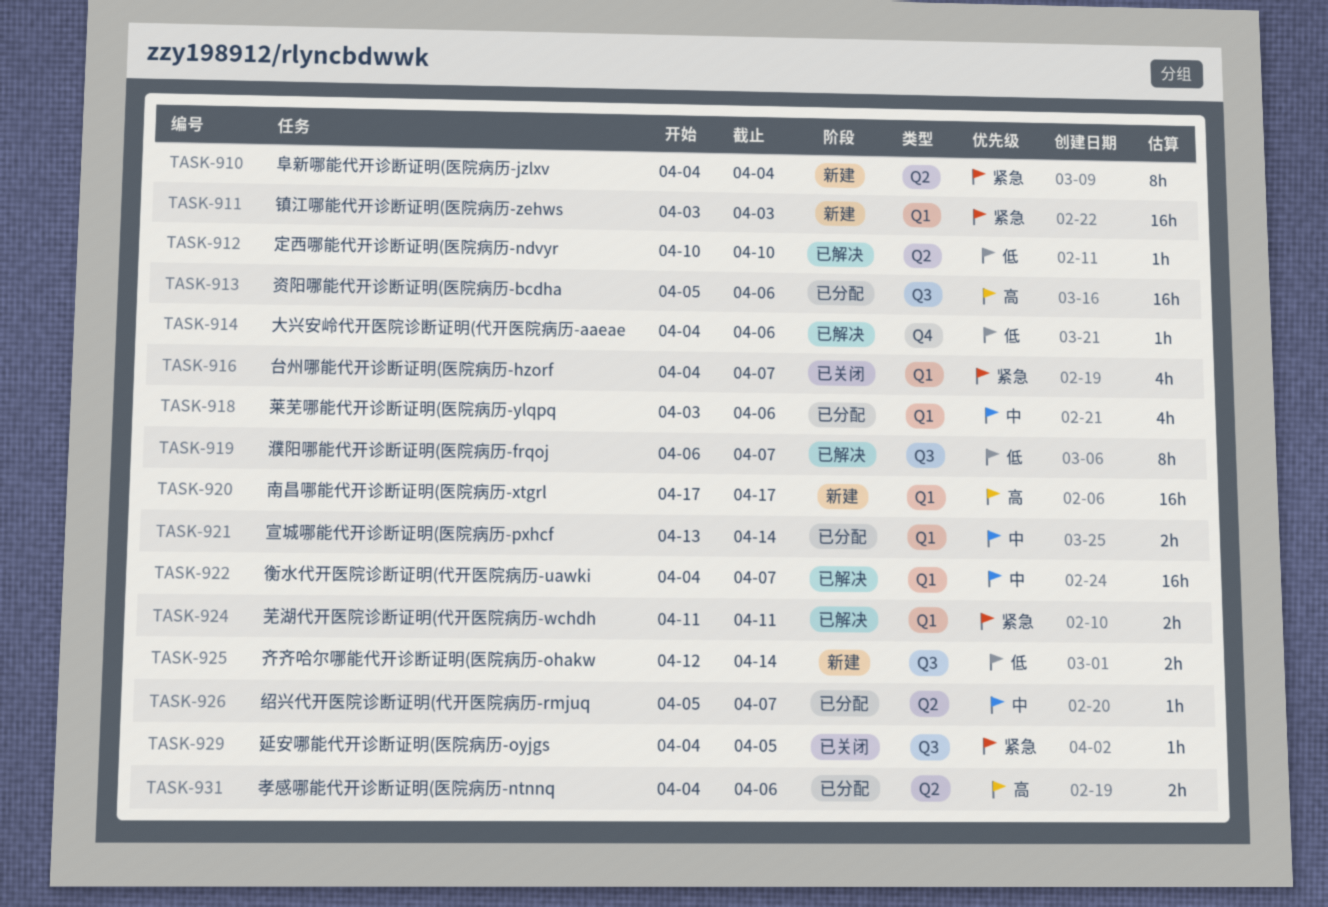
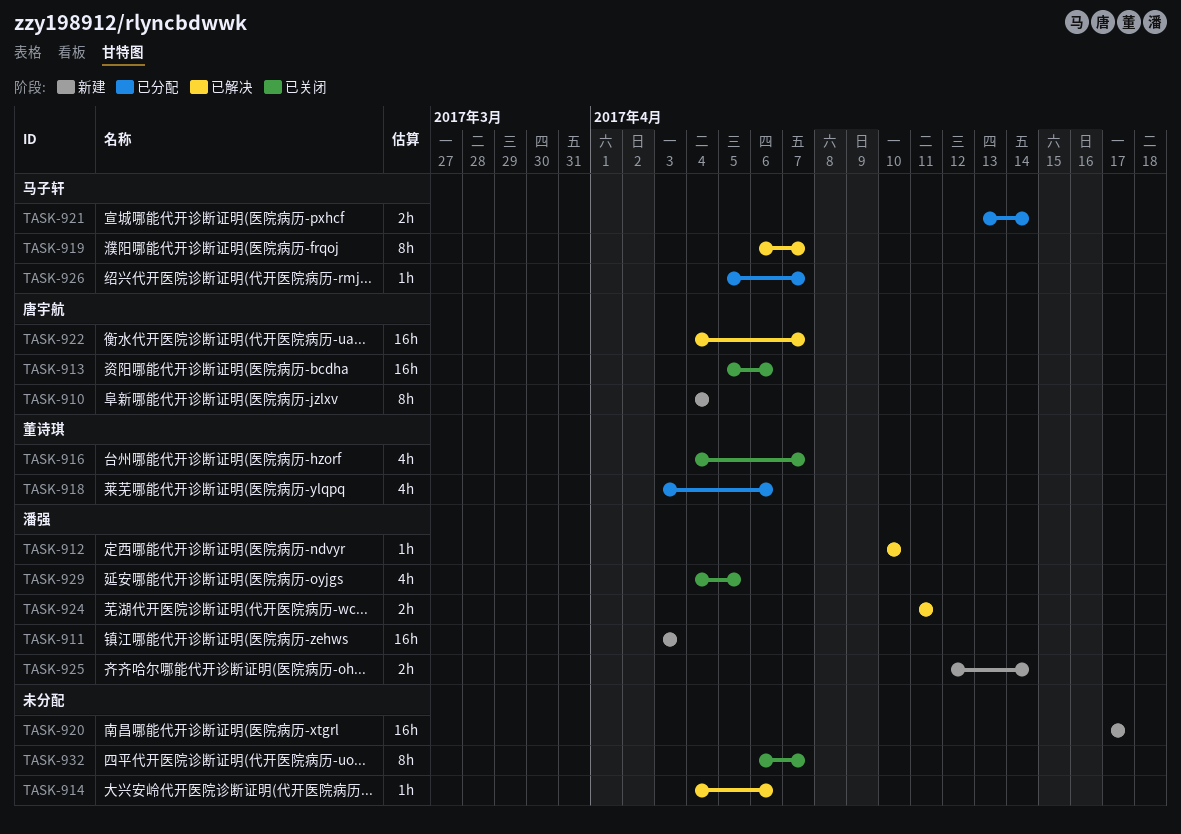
TASK-913, status: 已分配 -> 已关闭
TASK-929, estimate: 1h -> 4h
TASK-931: present -> none
TASK-932: none -> present

